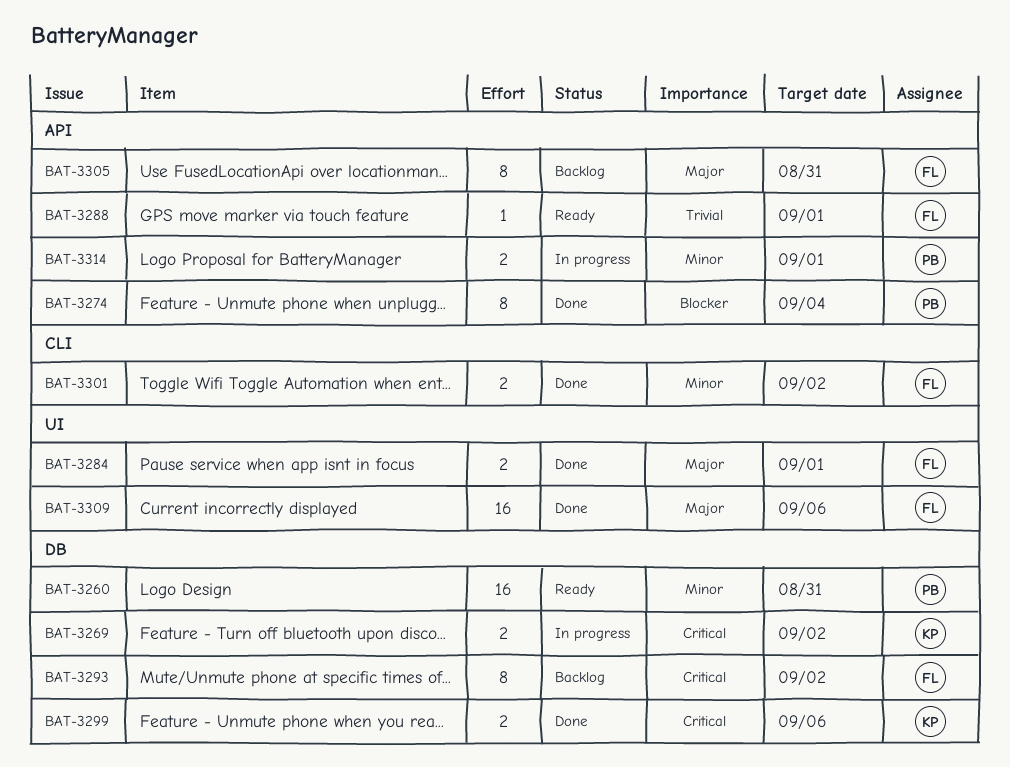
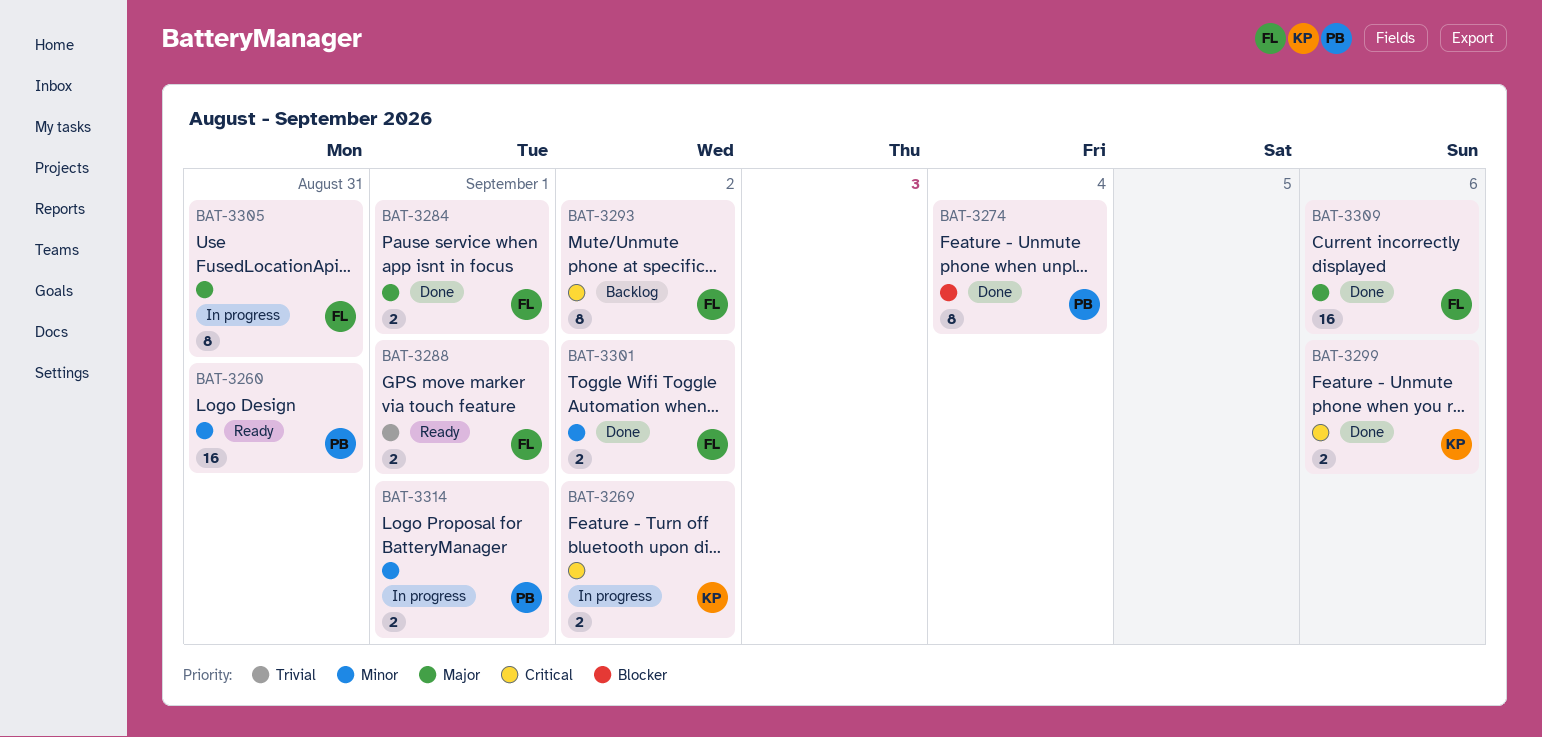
BAT-3288, estimate: 1 -> 2
BAT-3305, status: Backlog -> In progress

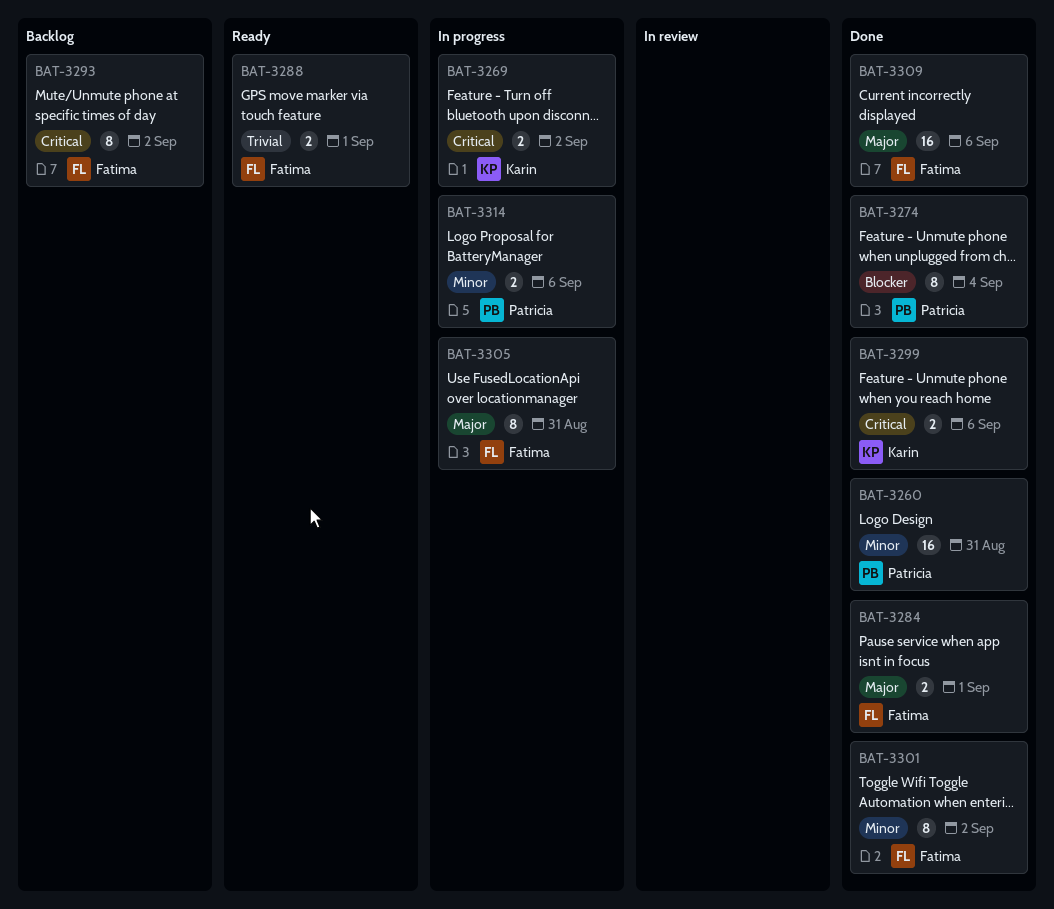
BAT-3260, status: Ready -> Done
BAT-3301, estimate: 2 -> 8
BAT-3314, due: Sep 1 -> Sep 6

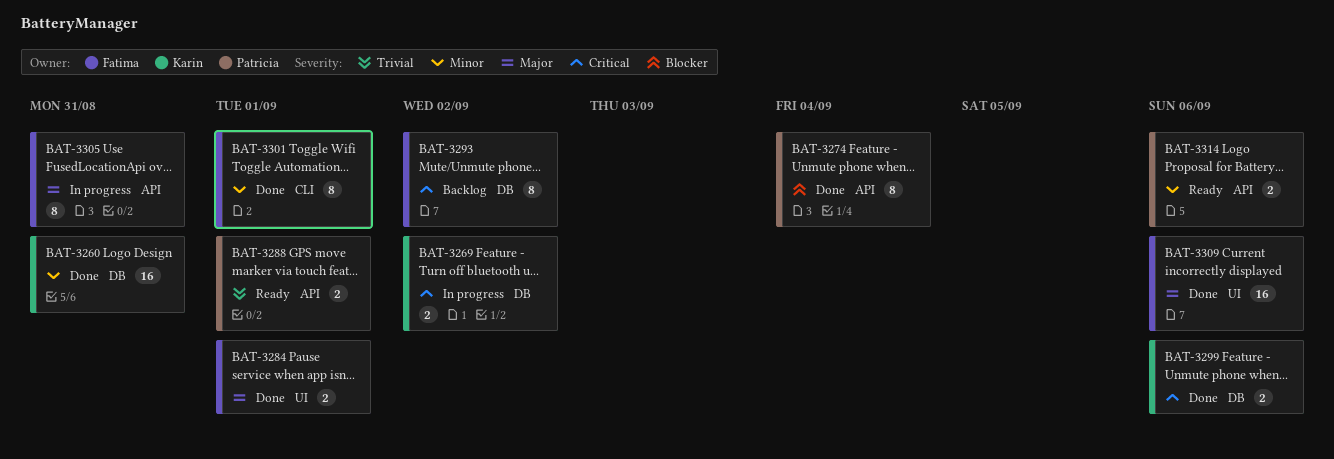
BAT-3260, owner: Patricia -> Karin
BAT-3288, owner: Fatima -> Patricia
BAT-3301, due: Sep 2 -> Sep 1
BAT-3314, status: In progress -> Ready

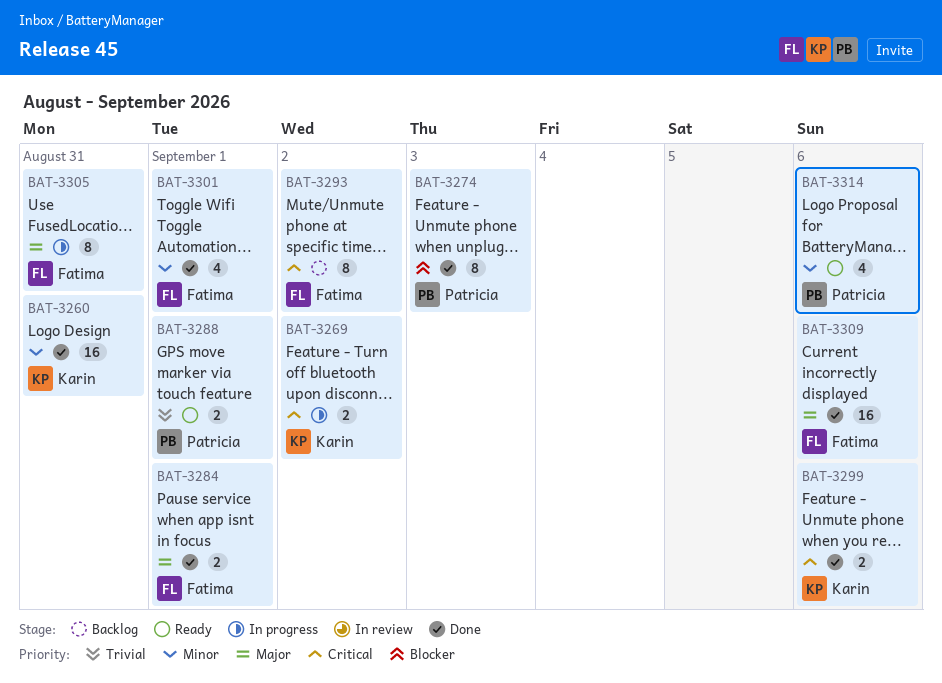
BAT-3274, due: Sep 4 -> Sep 3
BAT-3301, estimate: 8 -> 4
BAT-3314, estimate: 2 -> 4

